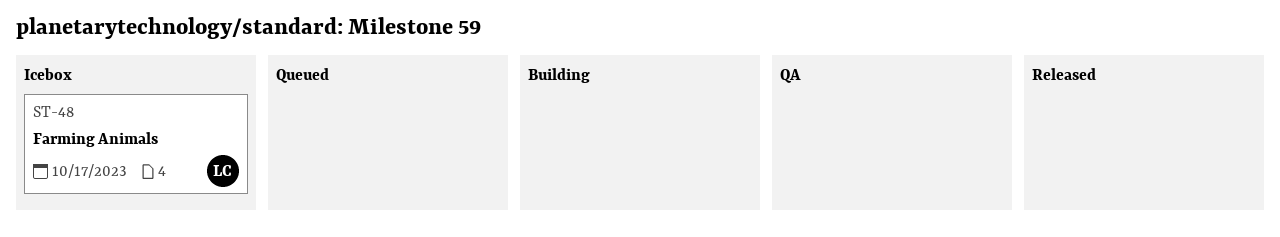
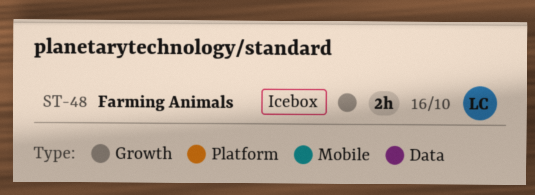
ST-48, due: Oct 17 -> Oct 16

